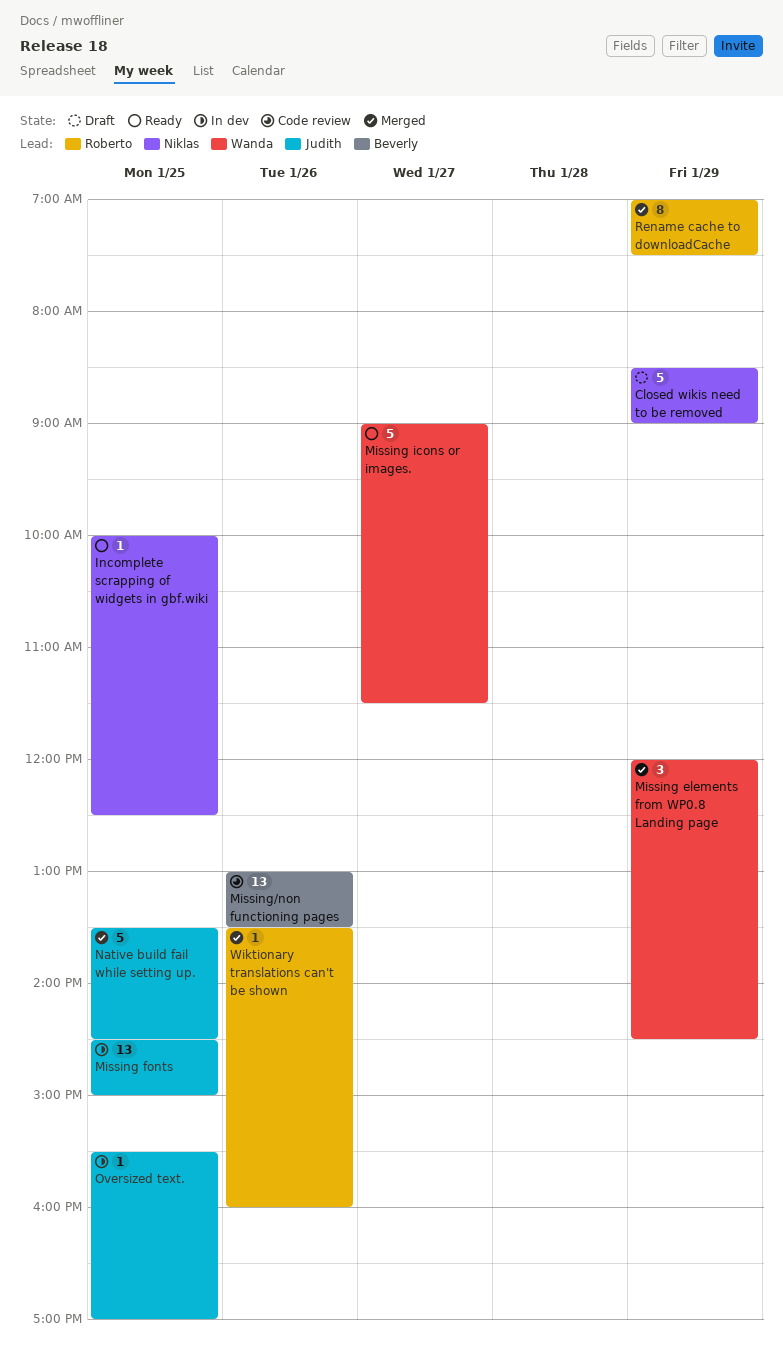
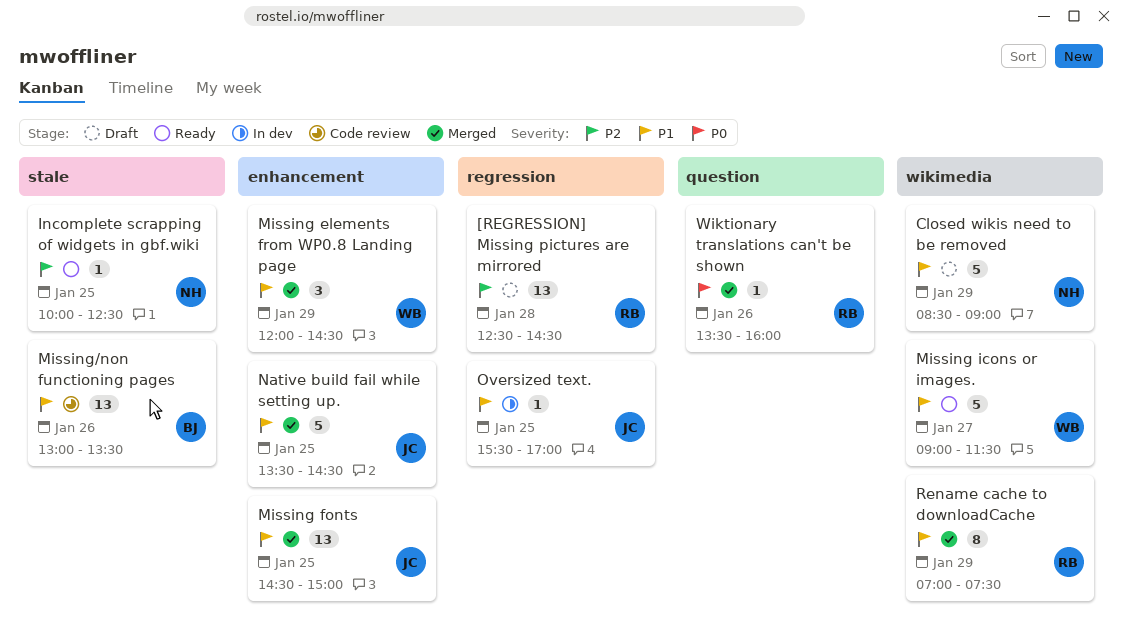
[REGRESSION] Missing pictures are mirrored: none -> present
Missing fonts, status: In dev -> Merged

